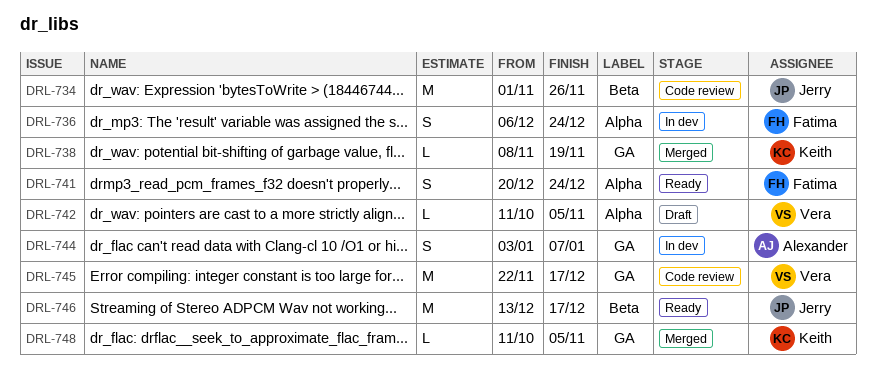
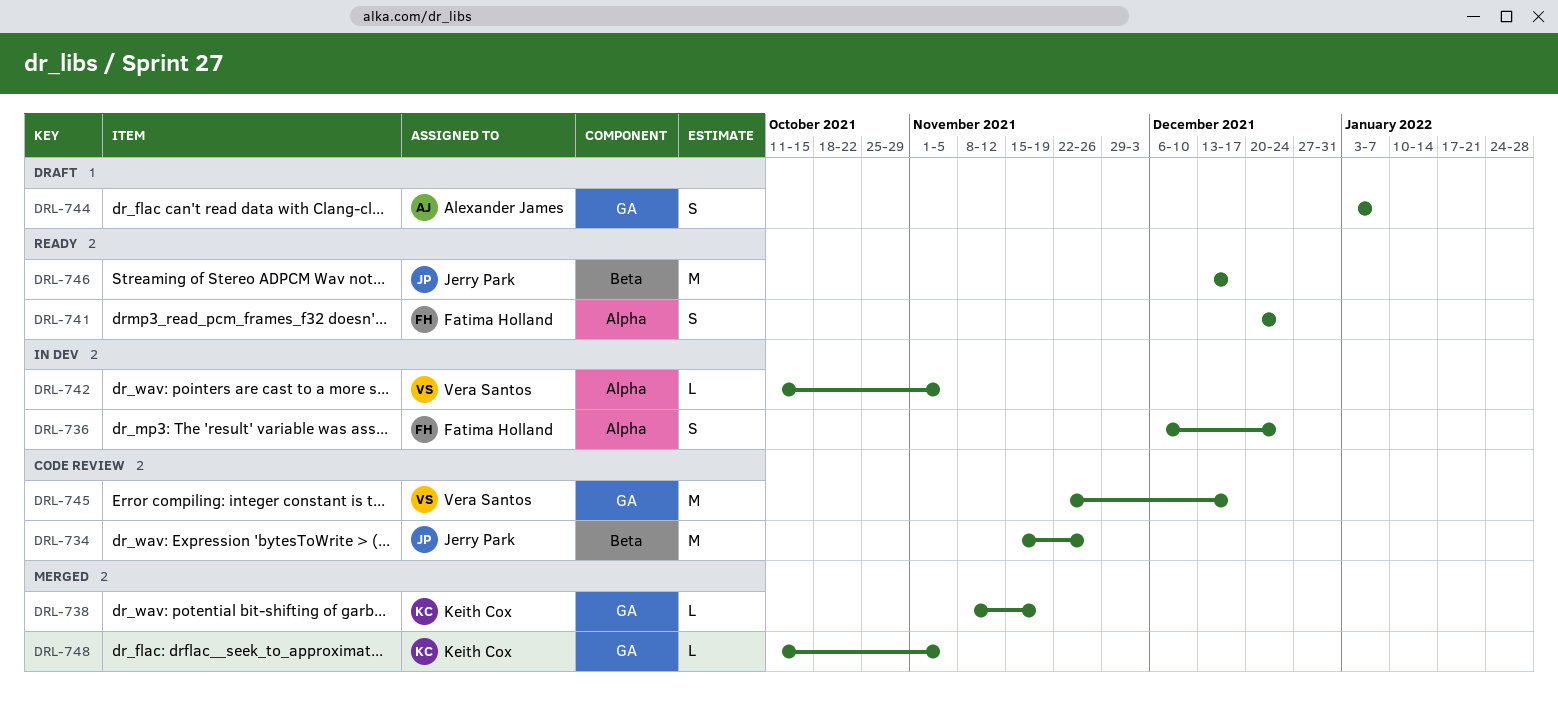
DRL-734, start: Nov 1 -> Nov 15
DRL-742, status: Draft -> In dev
DRL-744, status: In dev -> Draft

